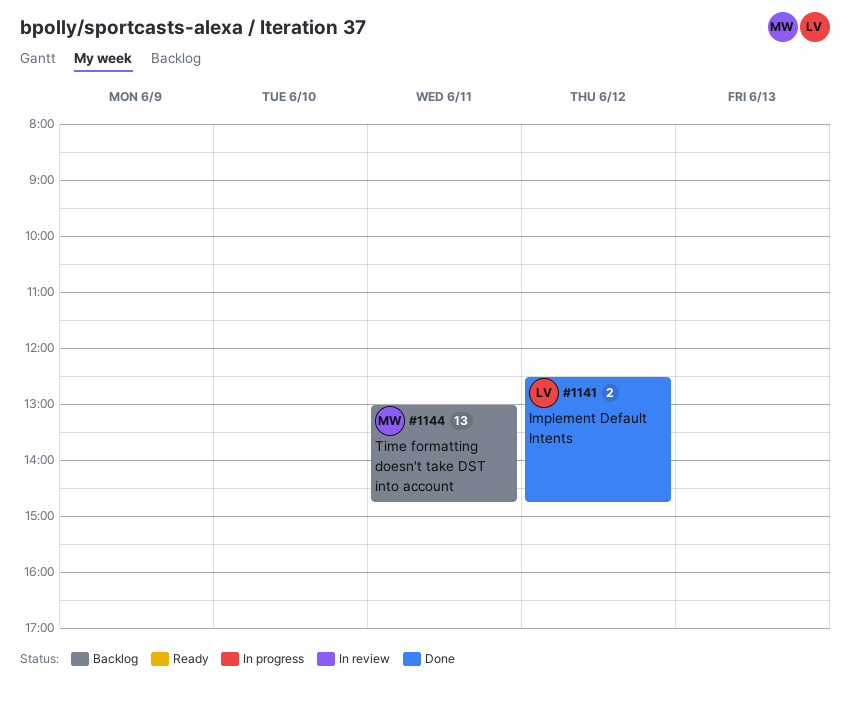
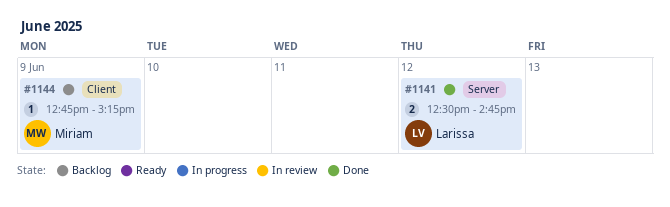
#1144, estimate: 13 -> 1
#1144, day: Jun 11 -> Jun 9
#1144, begins: 13:00 -> 12:45
#1144, ends: 14:45 -> 15:15

